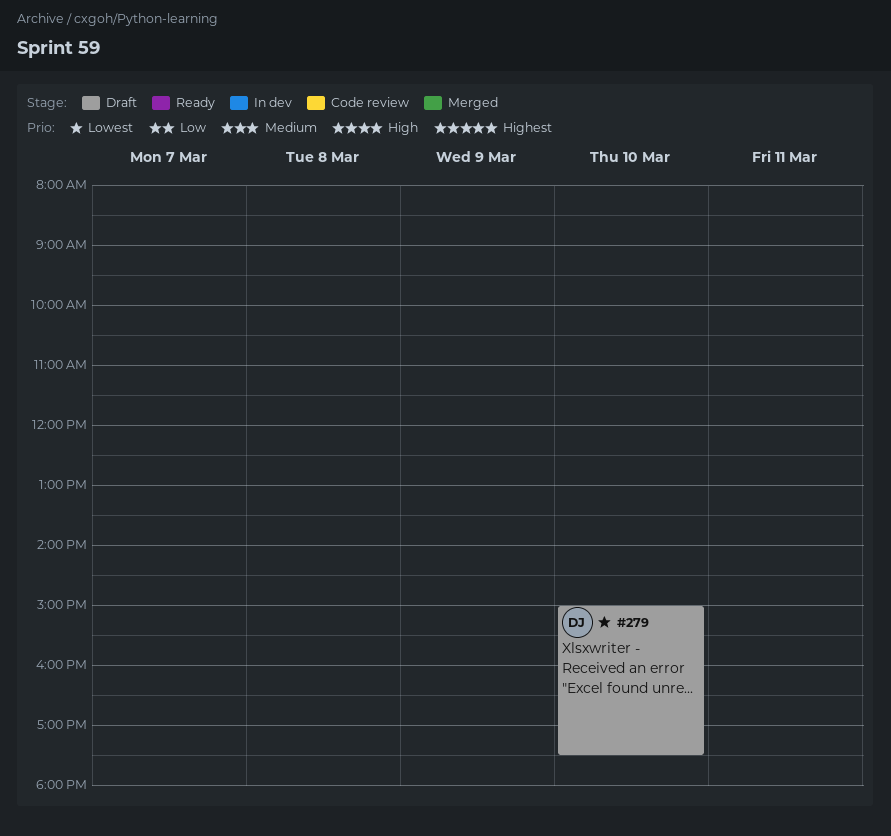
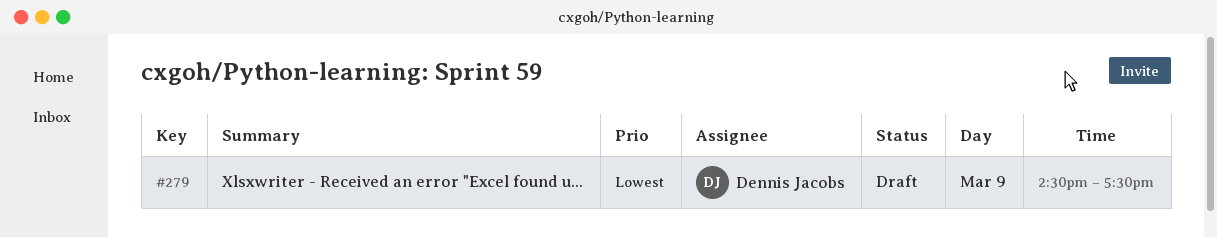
#279, day: Mar 10 -> Mar 9
#279, begins: 15:00 -> 14:30

